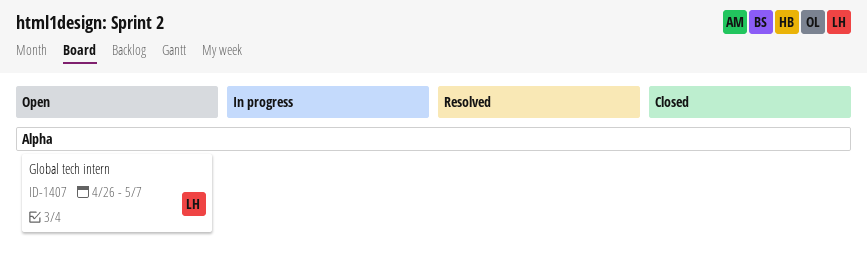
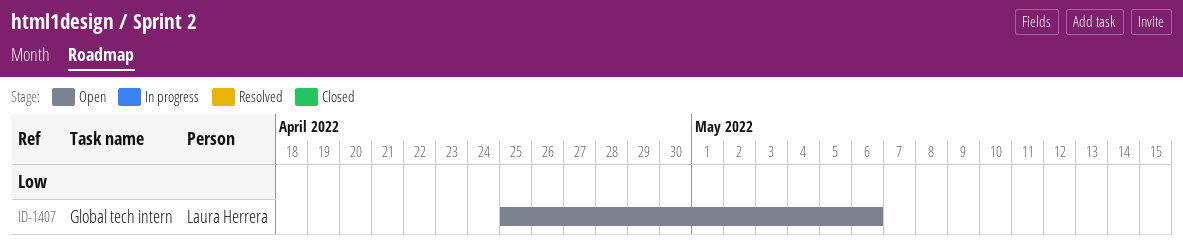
ID-1407, start: Apr 26 -> Apr 25
ID-1407, due: May 7 -> May 6

